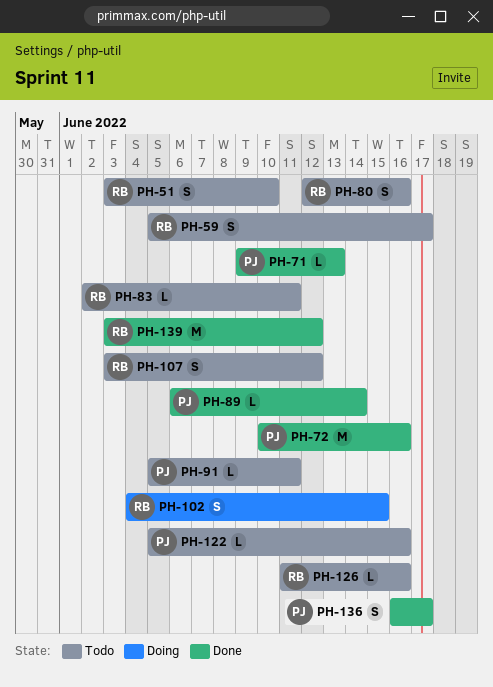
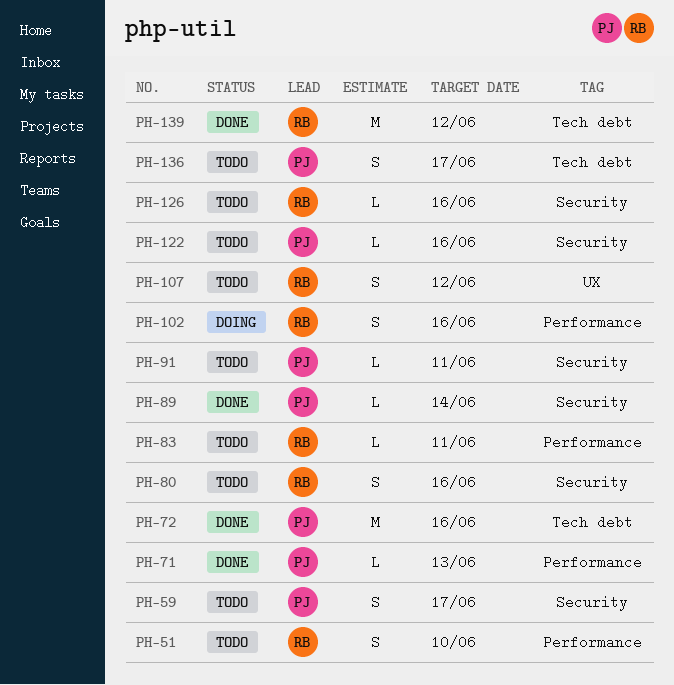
PH-59, owner: RB -> PJ
PH-102, due: Jun 15 -> Jun 16
PH-136, status: Done -> Todo

